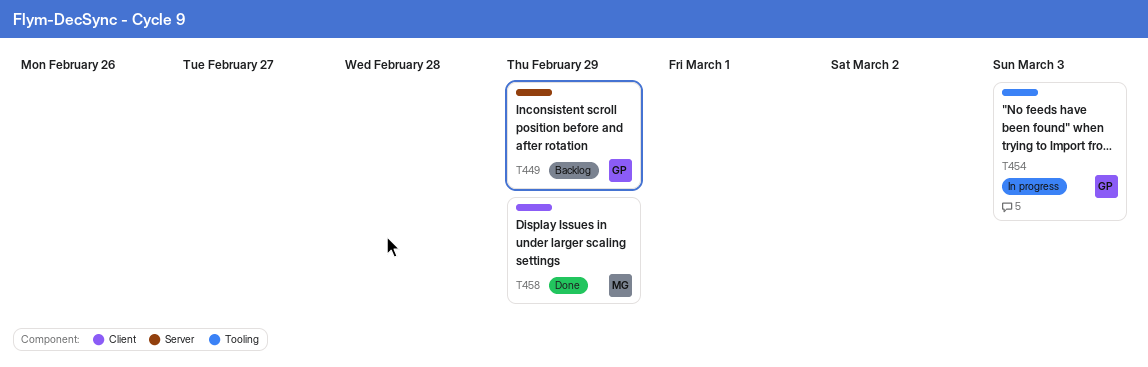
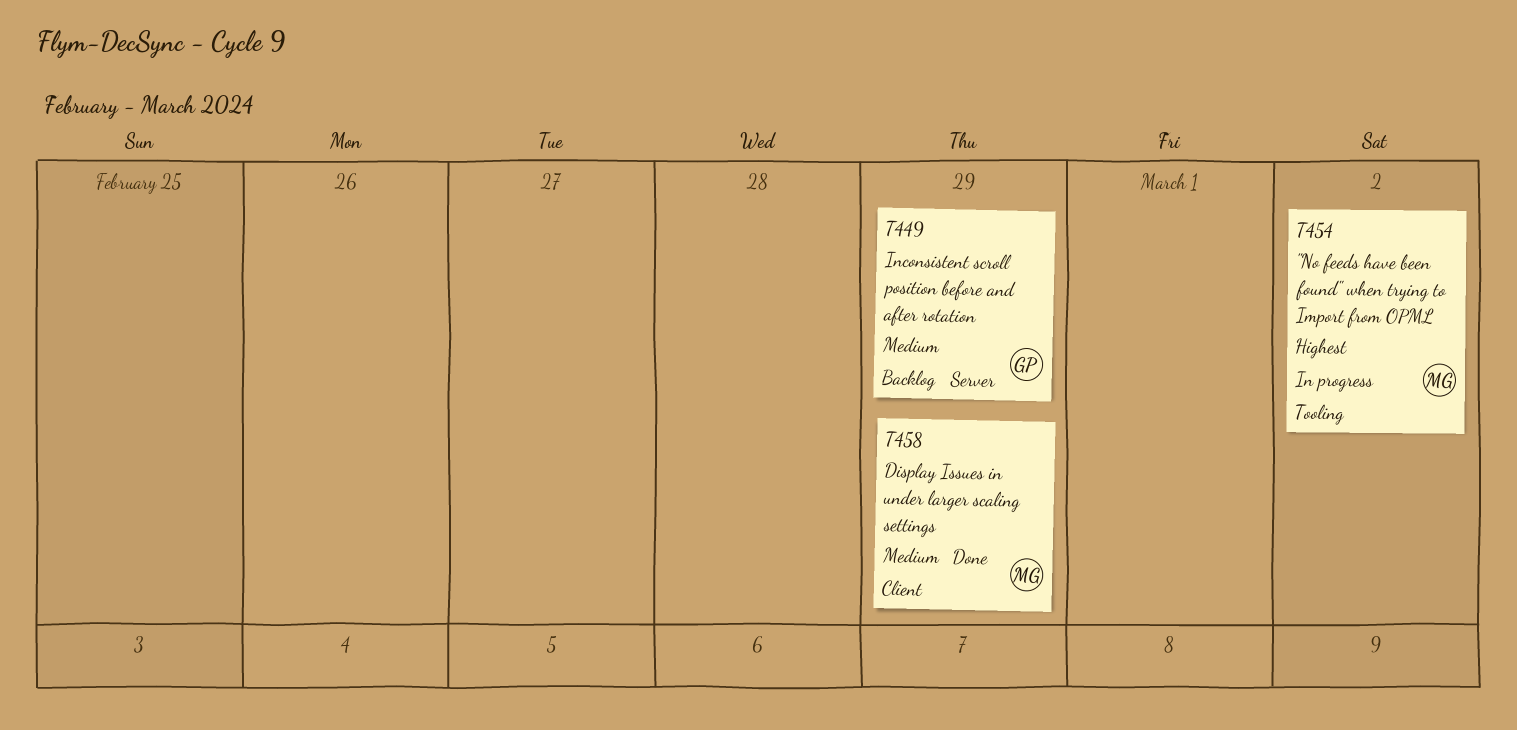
T454, owner: GP -> MG
T454, due: Mar 3 -> Mar 2

